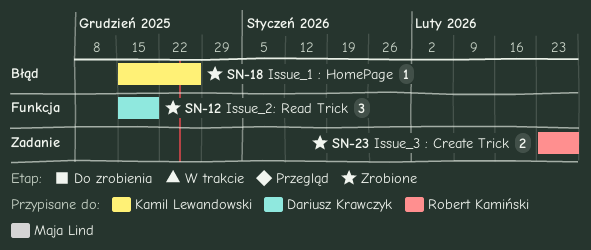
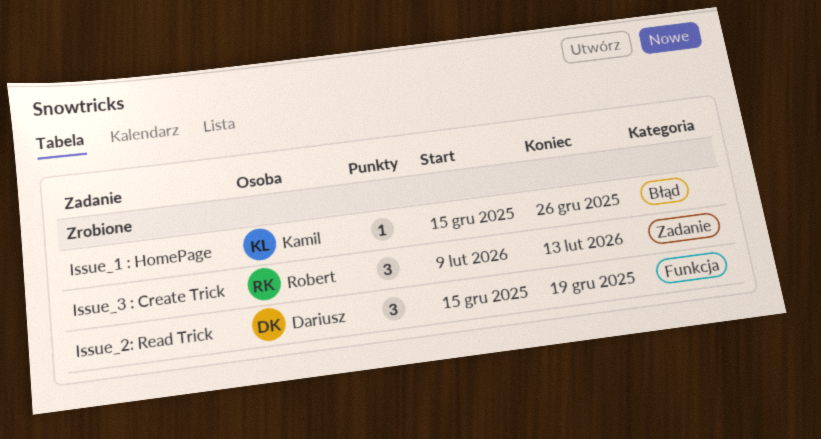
Issue_3 : Create Trick, estimate: 2 -> 3
Issue_3 : Create Trick, start: Feb 23 -> Feb 9
Issue_3 : Create Trick, due: Feb 27 -> Feb 13

